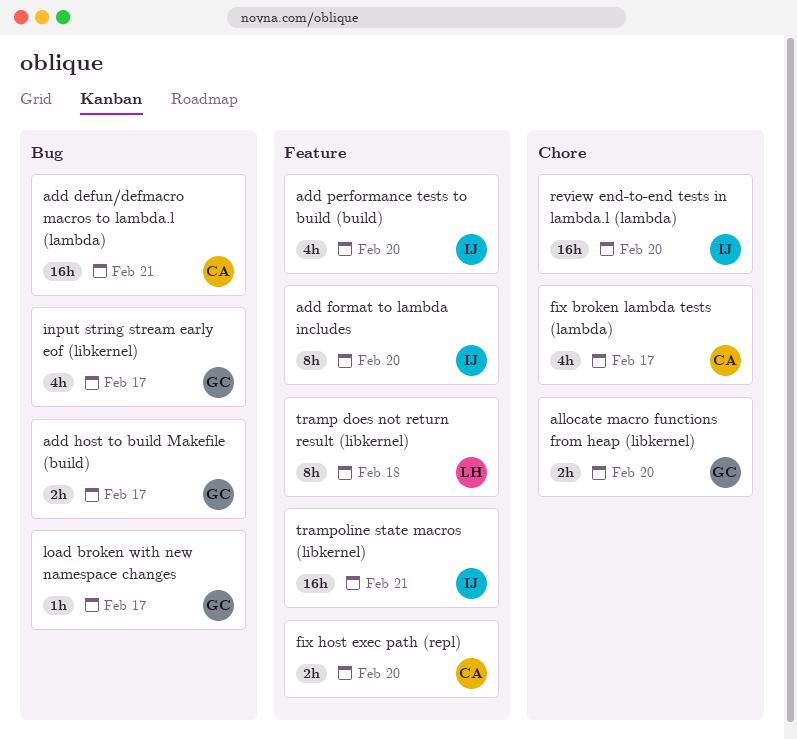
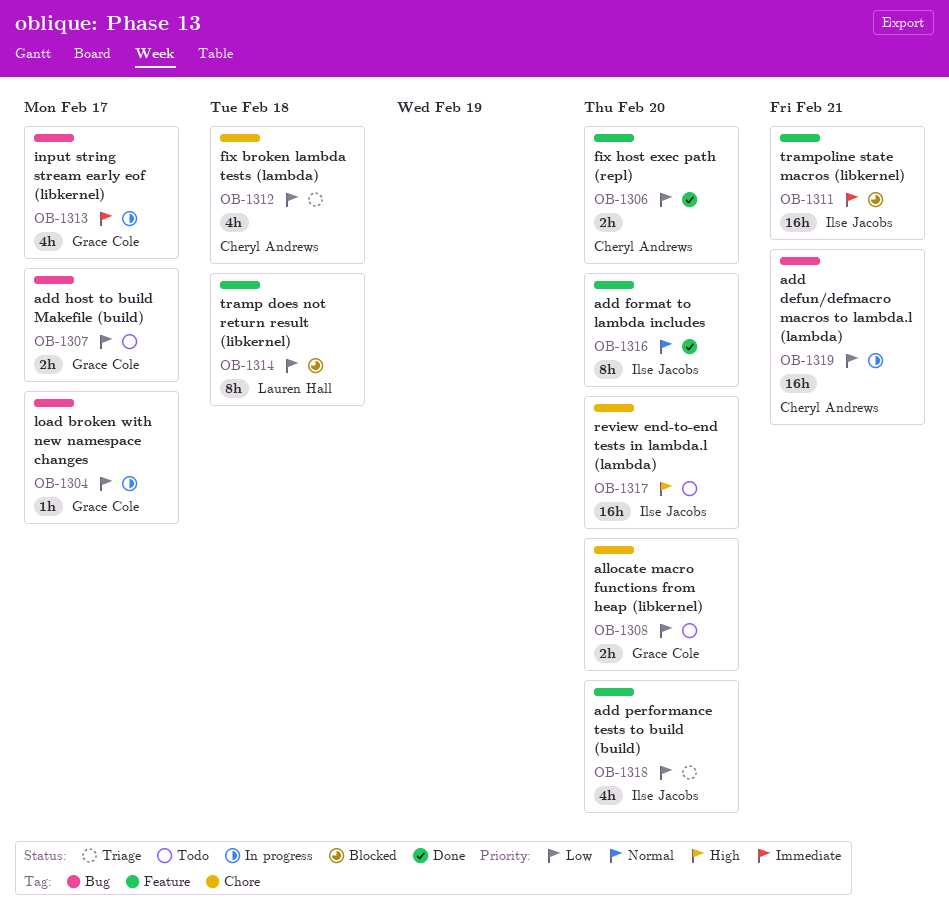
fix broken lambda tests (lambda), due: Feb 17 -> Feb 18

